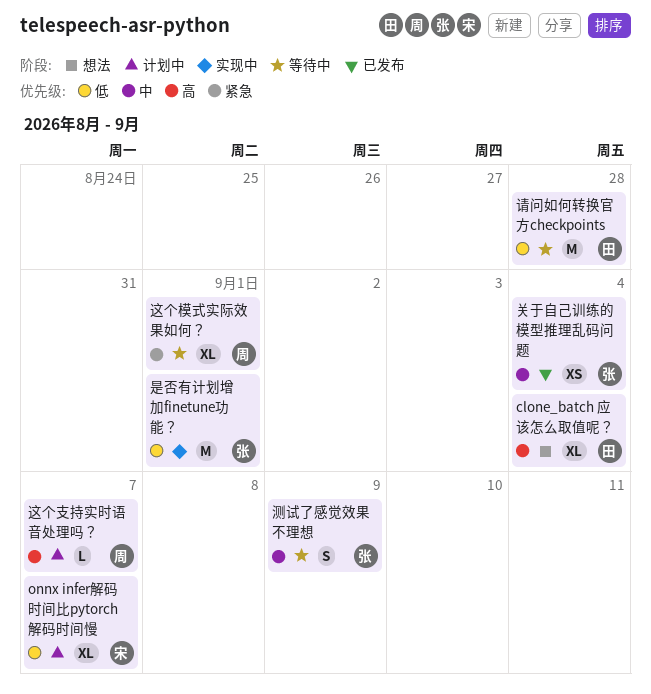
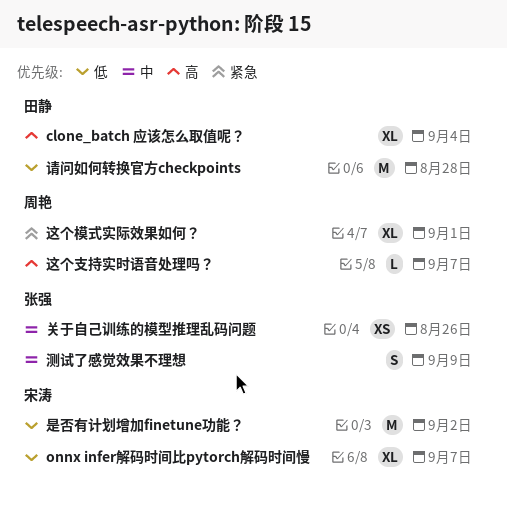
关于自己训练的模型推理乱码问题, due: Sep 4 -> Aug 26
是否有计划增加finetune功能？, owner: 张强 -> 宋涛
是否有计划增加finetune功能？, due: Sep 1 -> Sep 2

